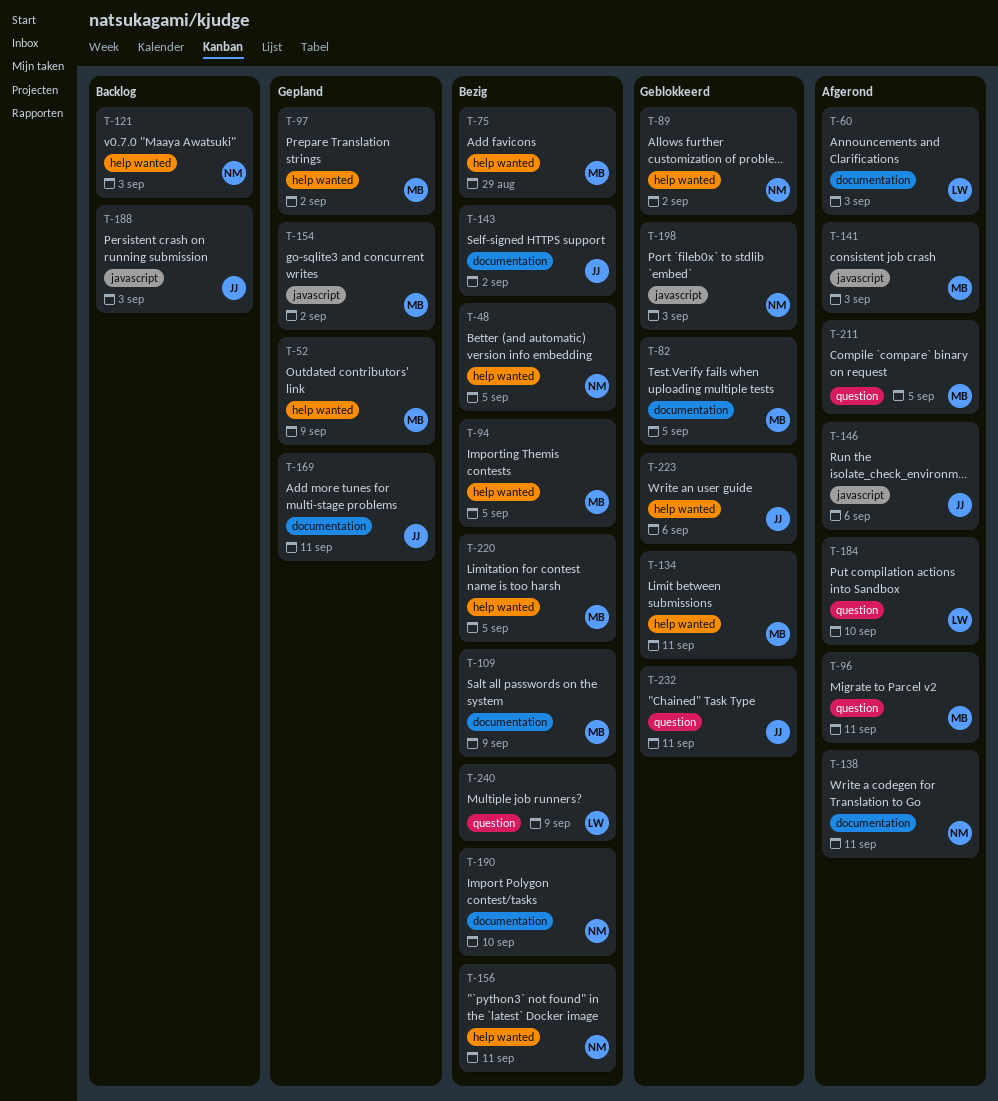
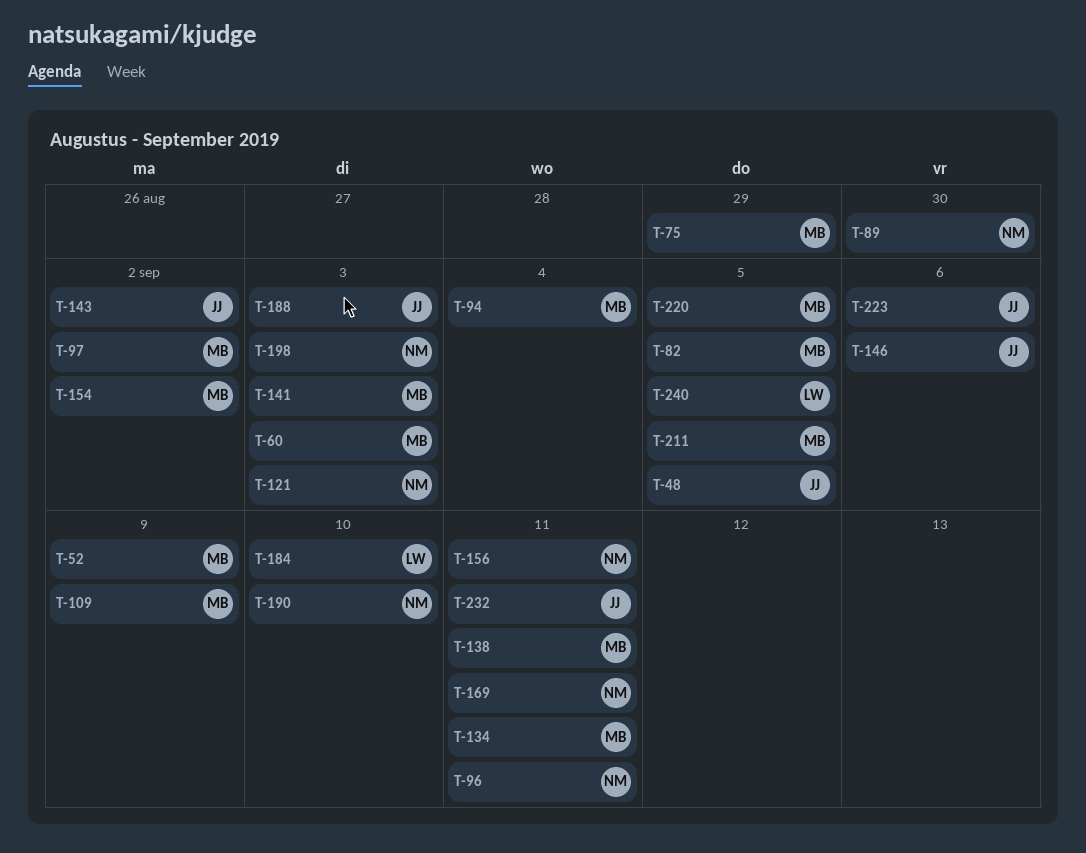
T-48, owner: NM -> JJ
T-60, owner: LW -> MB
T-89, due: Sep 2 -> Aug 30
T-94, due: Sep 5 -> Sep 4
T-96, owner: MB -> NM
T-138, owner: NM -> MB
T-169, owner: JJ -> NM
T-240, due: Sep 9 -> Sep 5

